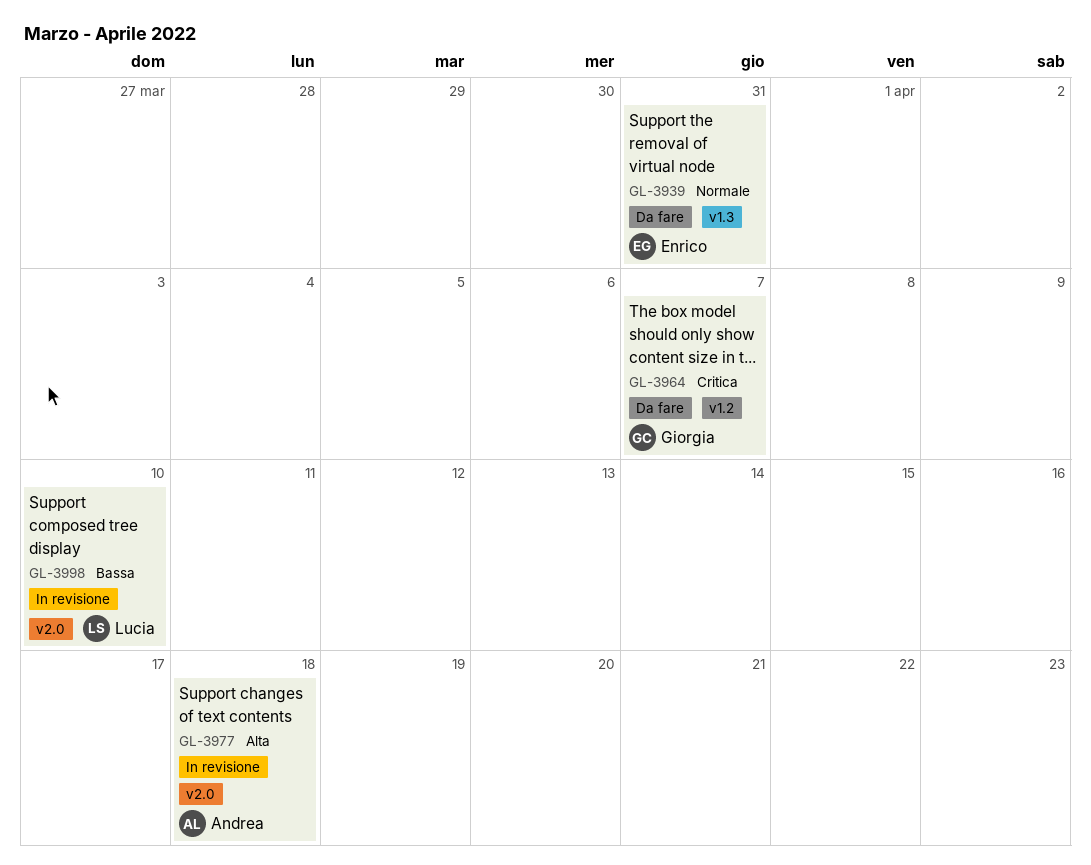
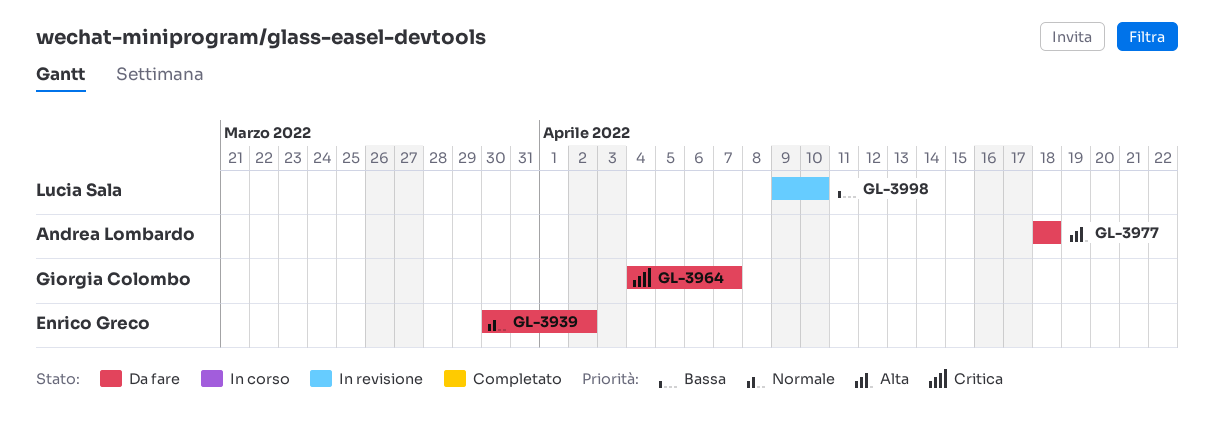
GL-3939, due: Mar 31 -> Apr 2
GL-3977, status: In revisione -> Da fare

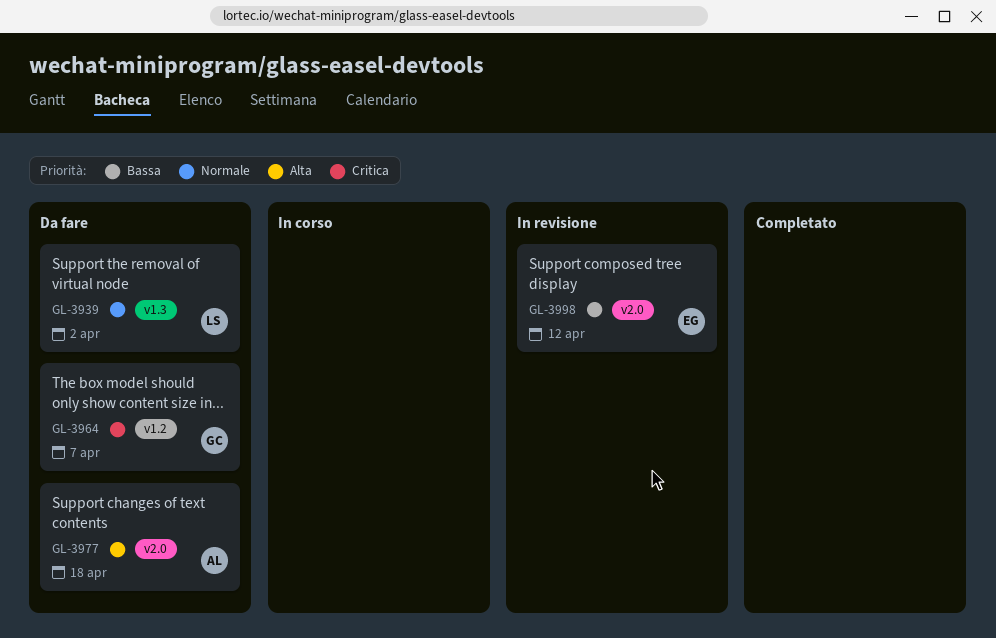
GL-3939, owner: Enrico Greco -> Lucia Sala
GL-3998, owner: Lucia Sala -> Enrico Greco
GL-3998, due: Apr 10 -> Apr 12

